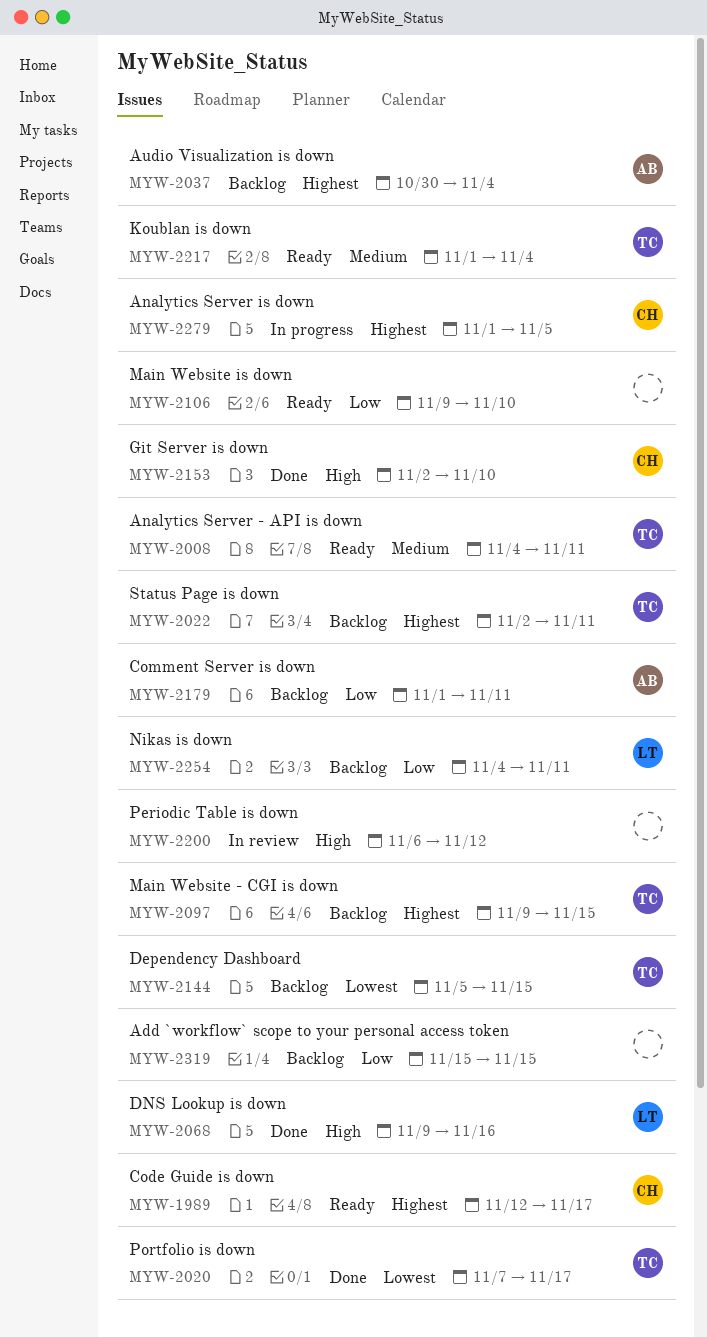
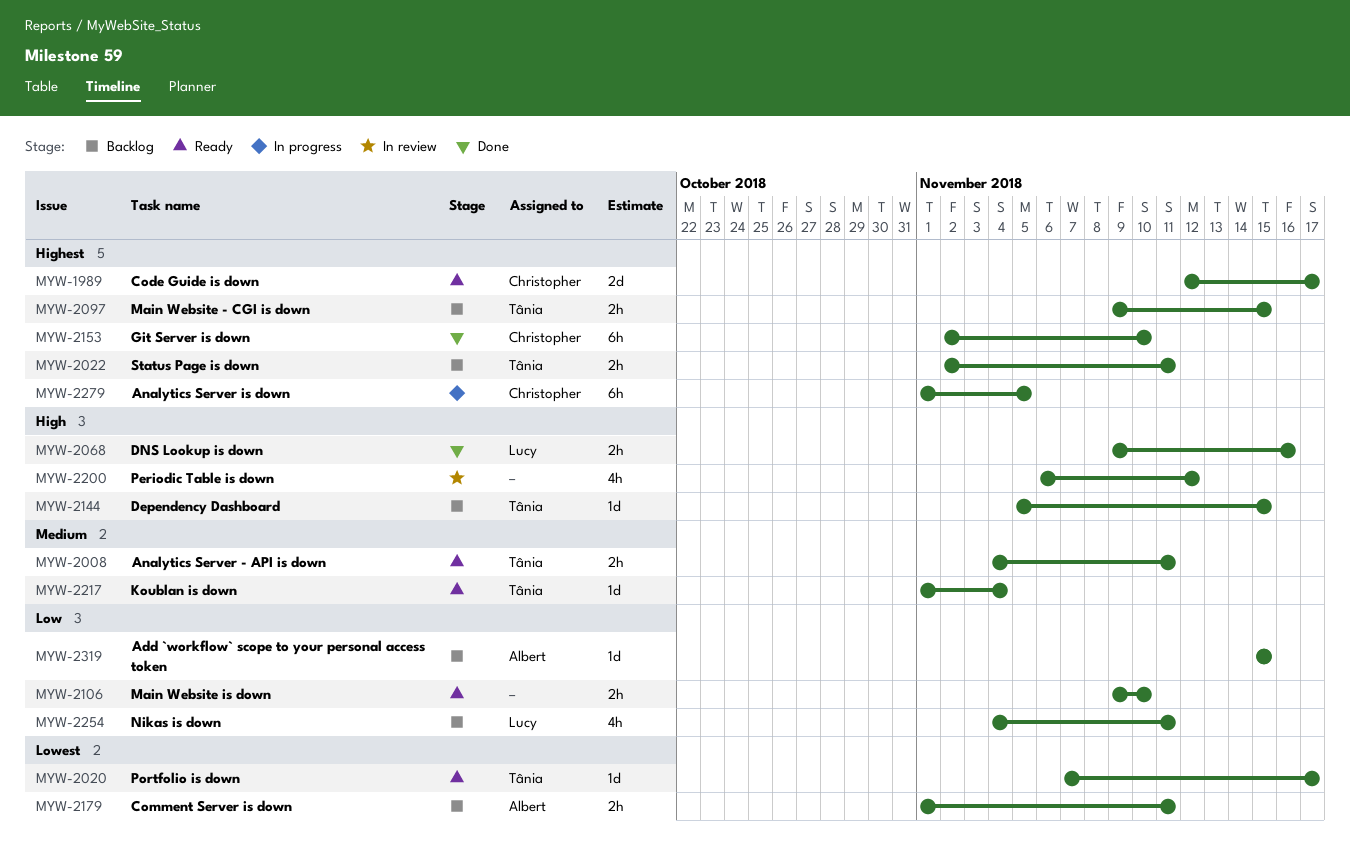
MYW-2020, status: Done -> Ready
MYW-2037: present -> none
MYW-2144, priority: Lowest -> High
MYW-2153, priority: High -> Highest
MYW-2179, priority: Low -> Lowest
MYW-2319, owner: none -> Albert

